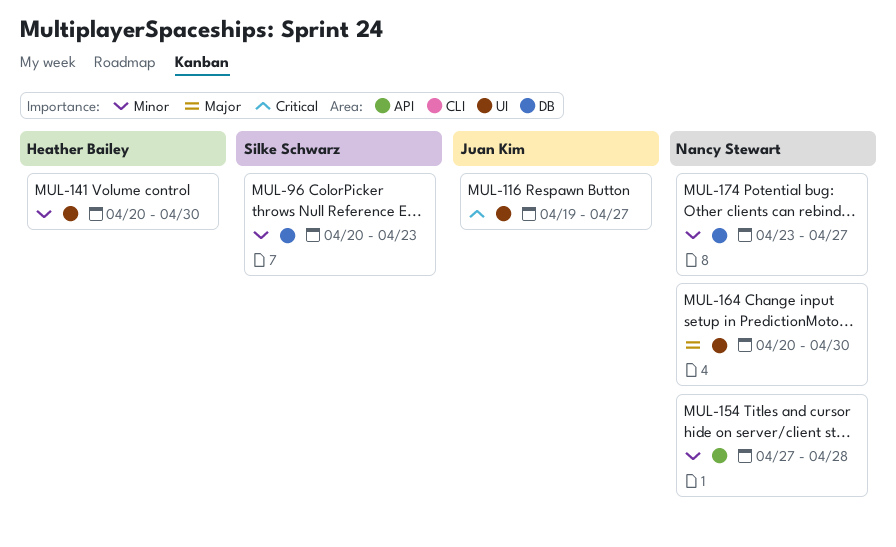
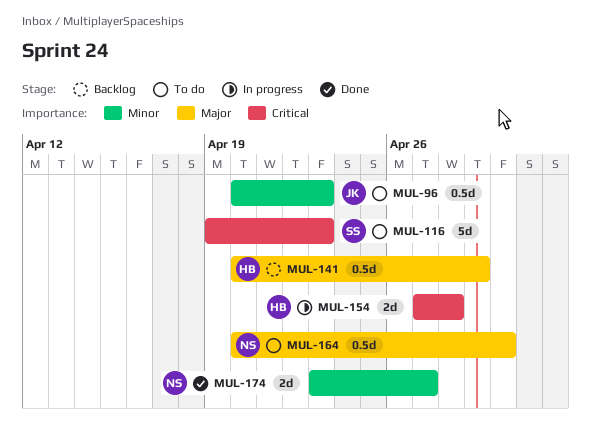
MUL-96, owner: Silke Schwarz -> Juan Kim
MUL-116, owner: Juan Kim -> Silke Schwarz
MUL-116, due: Apr 27 -> Apr 23
MUL-141, priority: Minor -> Major
MUL-141, due: Apr 30 -> Apr 29
MUL-154, owner: Nancy Stewart -> Heather Bailey
MUL-154, priority: Minor -> Critical

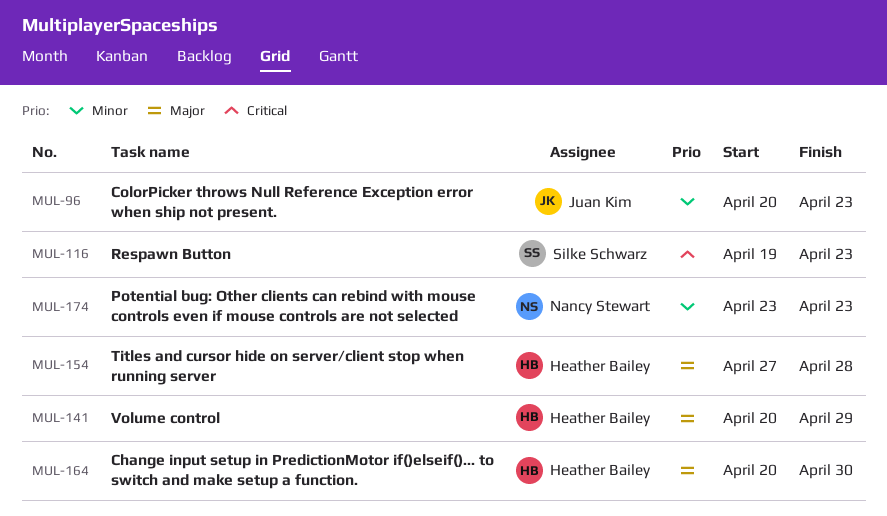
MUL-154, priority: Critical -> Major
MUL-164, owner: Nancy Stewart -> Heather Bailey
MUL-174, due: Apr 27 -> Apr 23

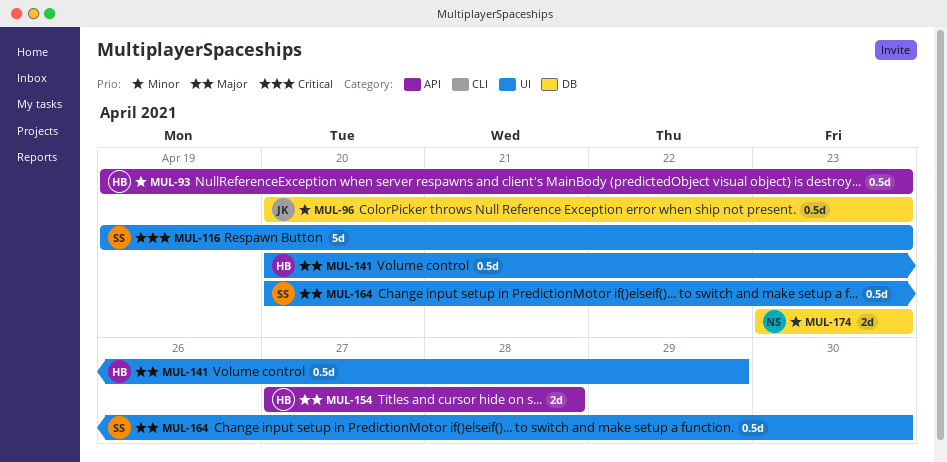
MUL-93: none -> present
MUL-164, owner: Heather Bailey -> Silke Schwarz

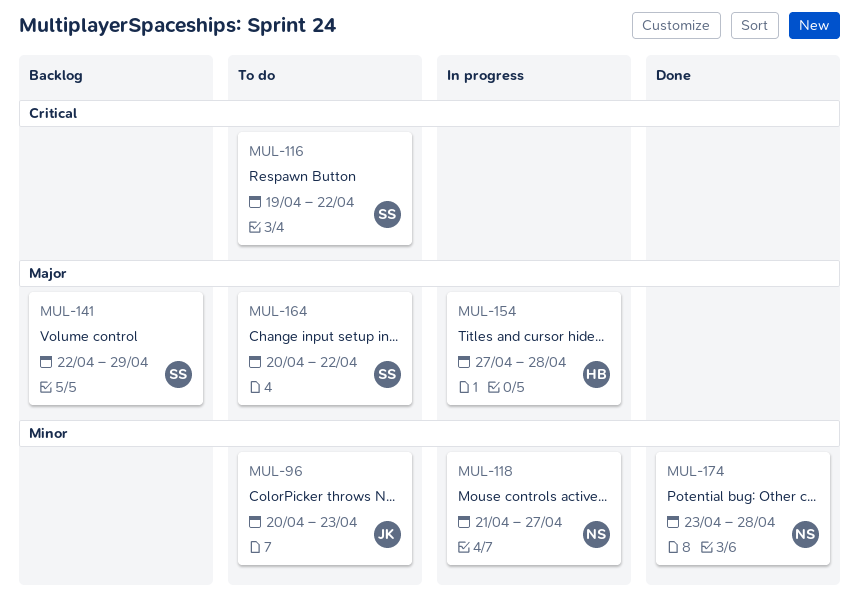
MUL-93: present -> none
MUL-116, due: Apr 23 -> Apr 22
MUL-118: none -> present
MUL-141, owner: HB -> SS
MUL-141, start: Apr 20 -> Apr 22
MUL-164, due: Apr 30 -> Apr 22
MUL-174, due: Apr 23 -> Apr 28

